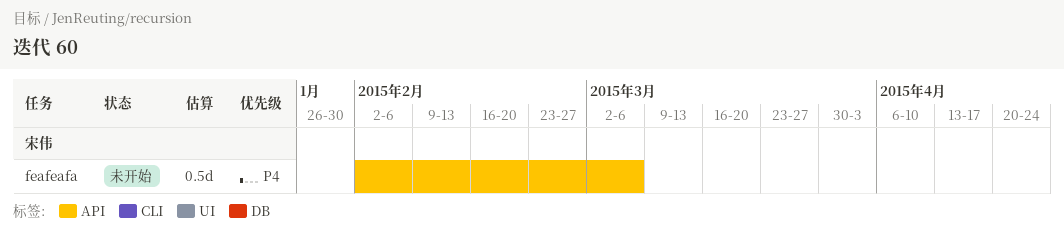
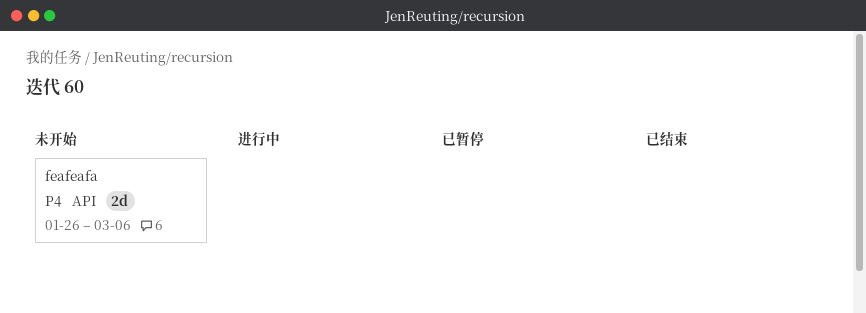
feafeafa, estimate: 0.5d -> 2d
feafeafa, start: Feb 2 -> Jan 26

